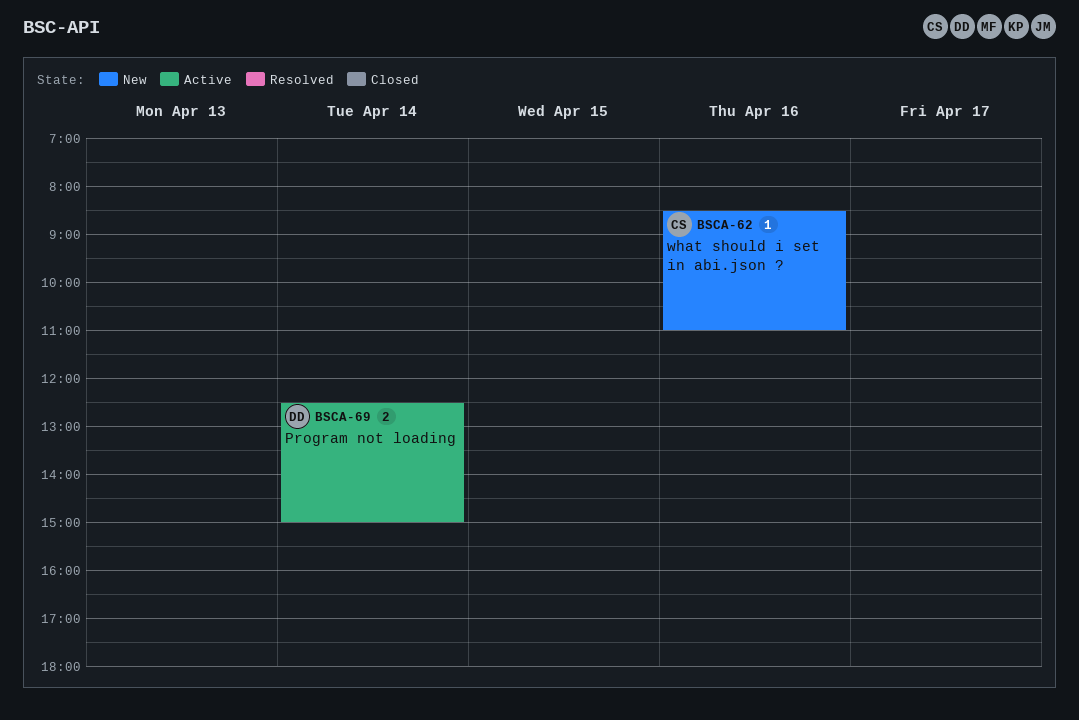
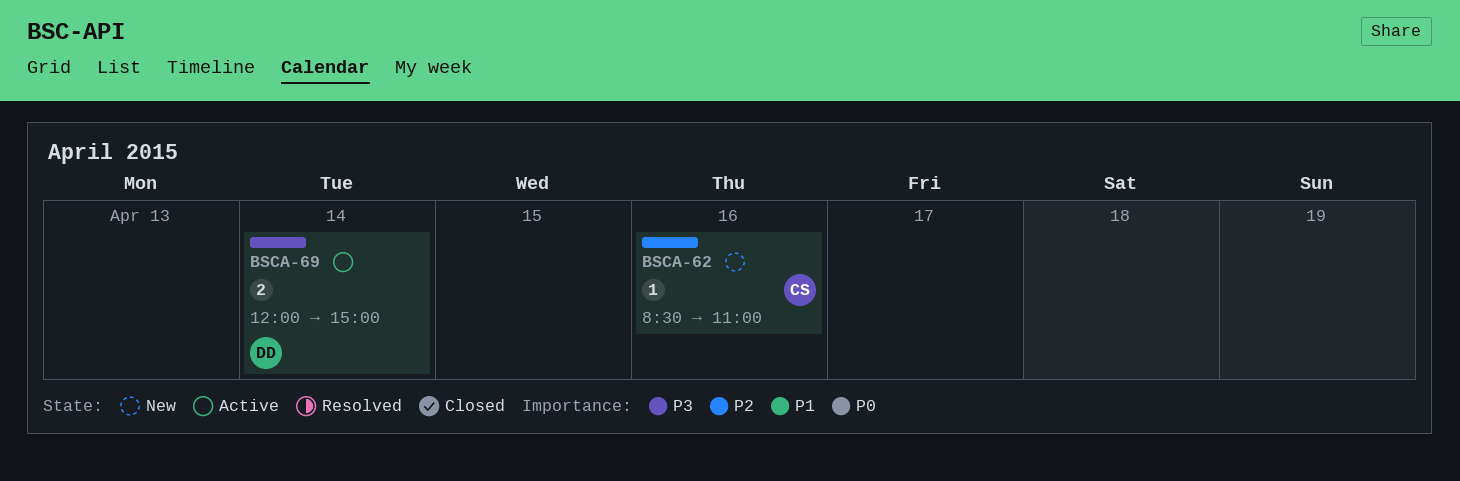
BSCA-69, begins: 12:30 -> 12:00

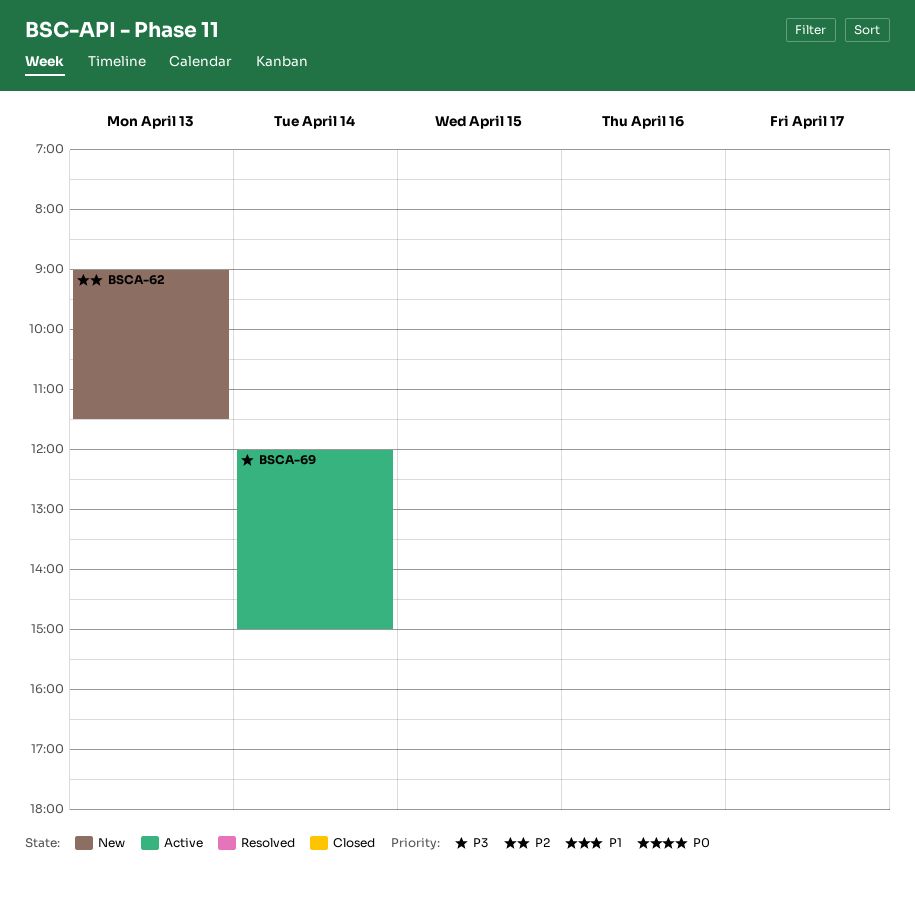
BSCA-62, day: Apr 16 -> Apr 13
BSCA-62, begins: 08:30 -> 09:00
BSCA-62, ends: 11:00 -> 11:30

